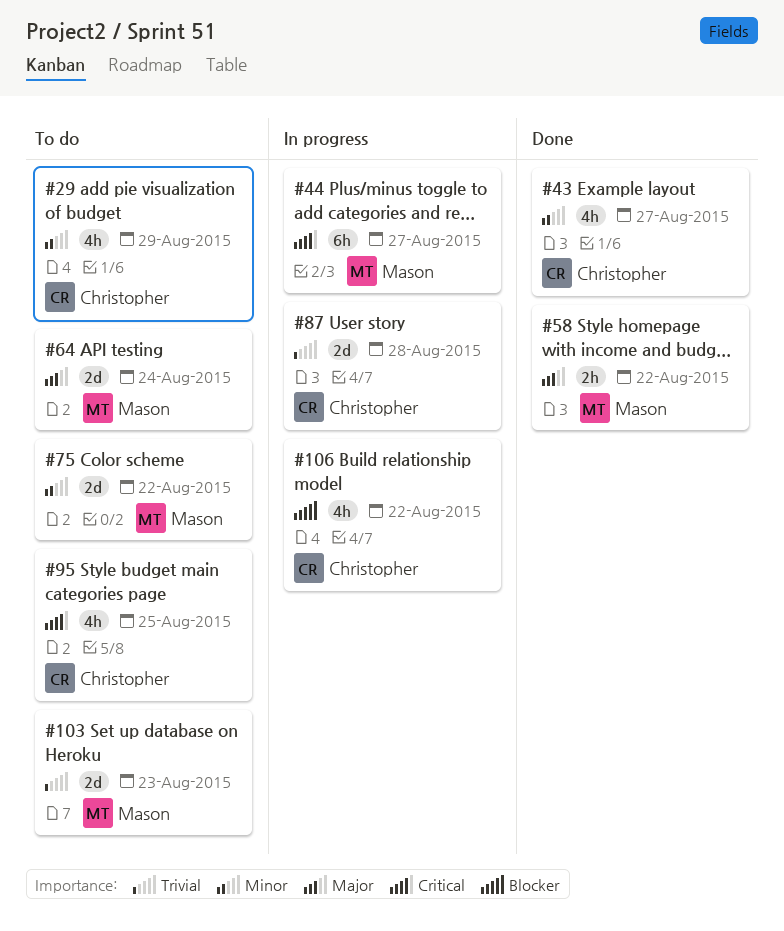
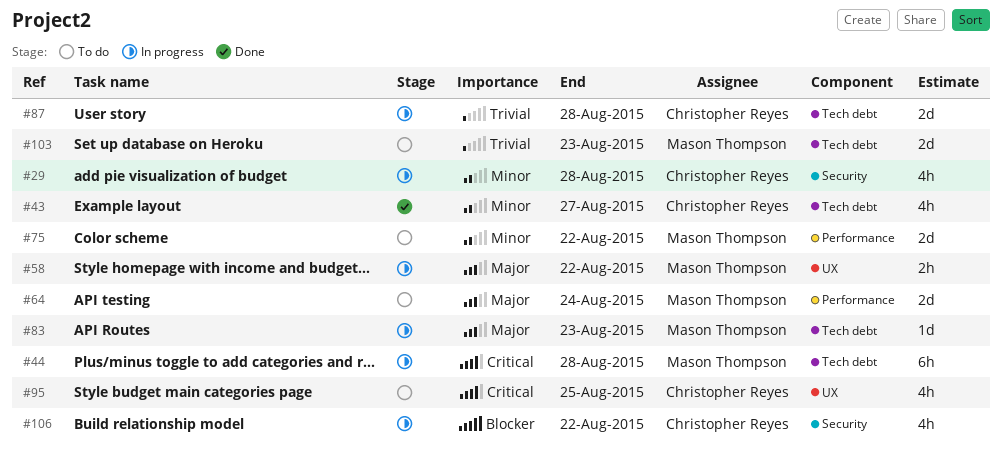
#29, status: To do -> In progress
#29, due: Aug 29 -> Aug 28
#44, due: Aug 27 -> Aug 28
#58, status: Done -> In progress
#83: none -> present

